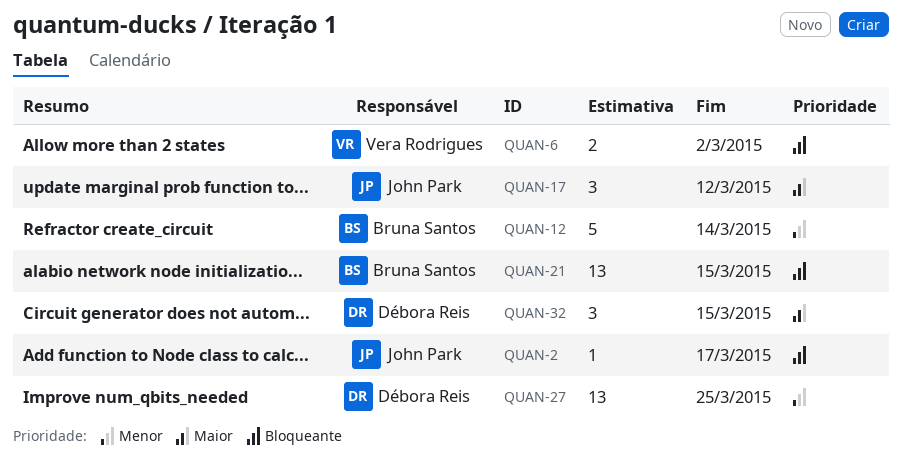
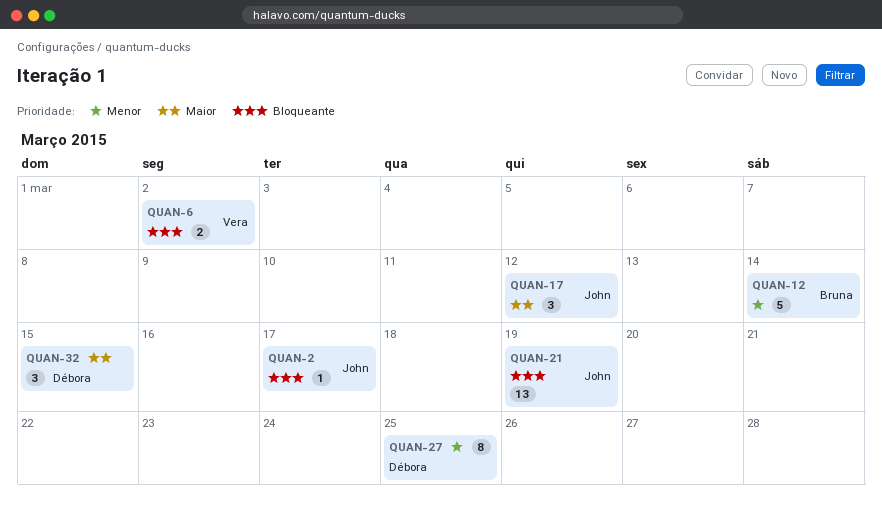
QUAN-21, owner: Bruna Santos -> John Park
QUAN-21, due: Mar 15 -> Mar 19
QUAN-27, estimate: 13 -> 8

